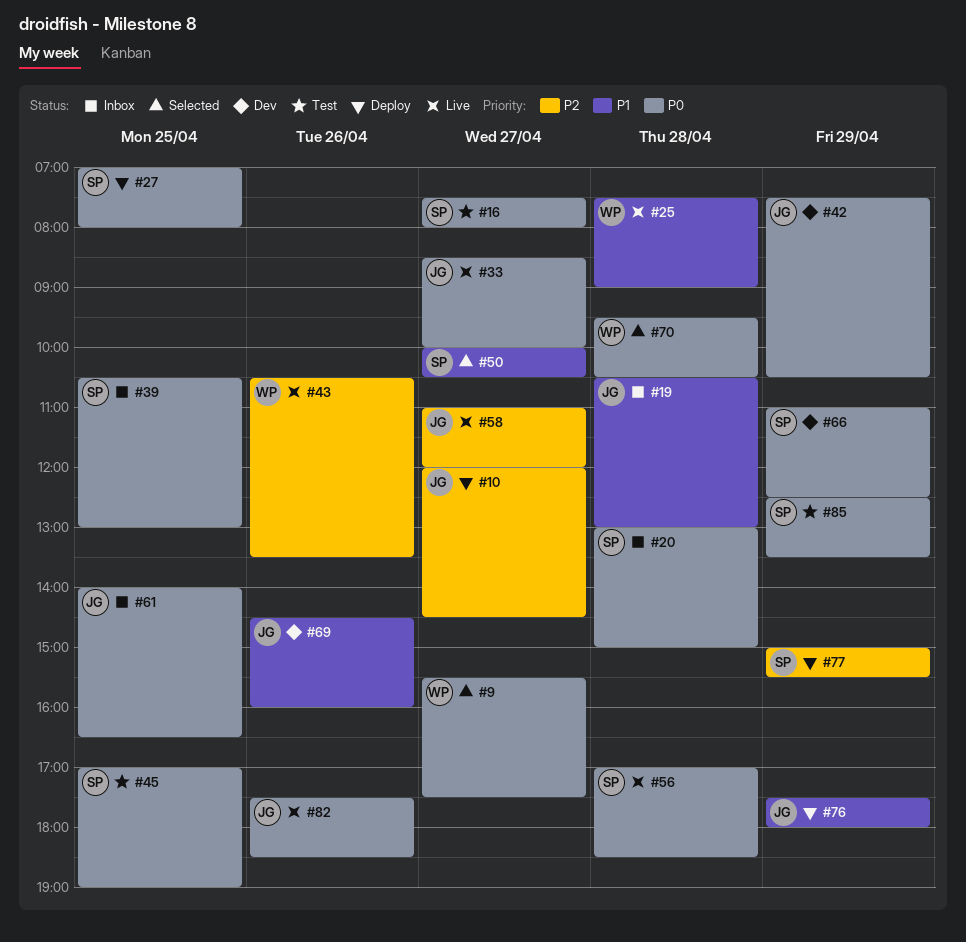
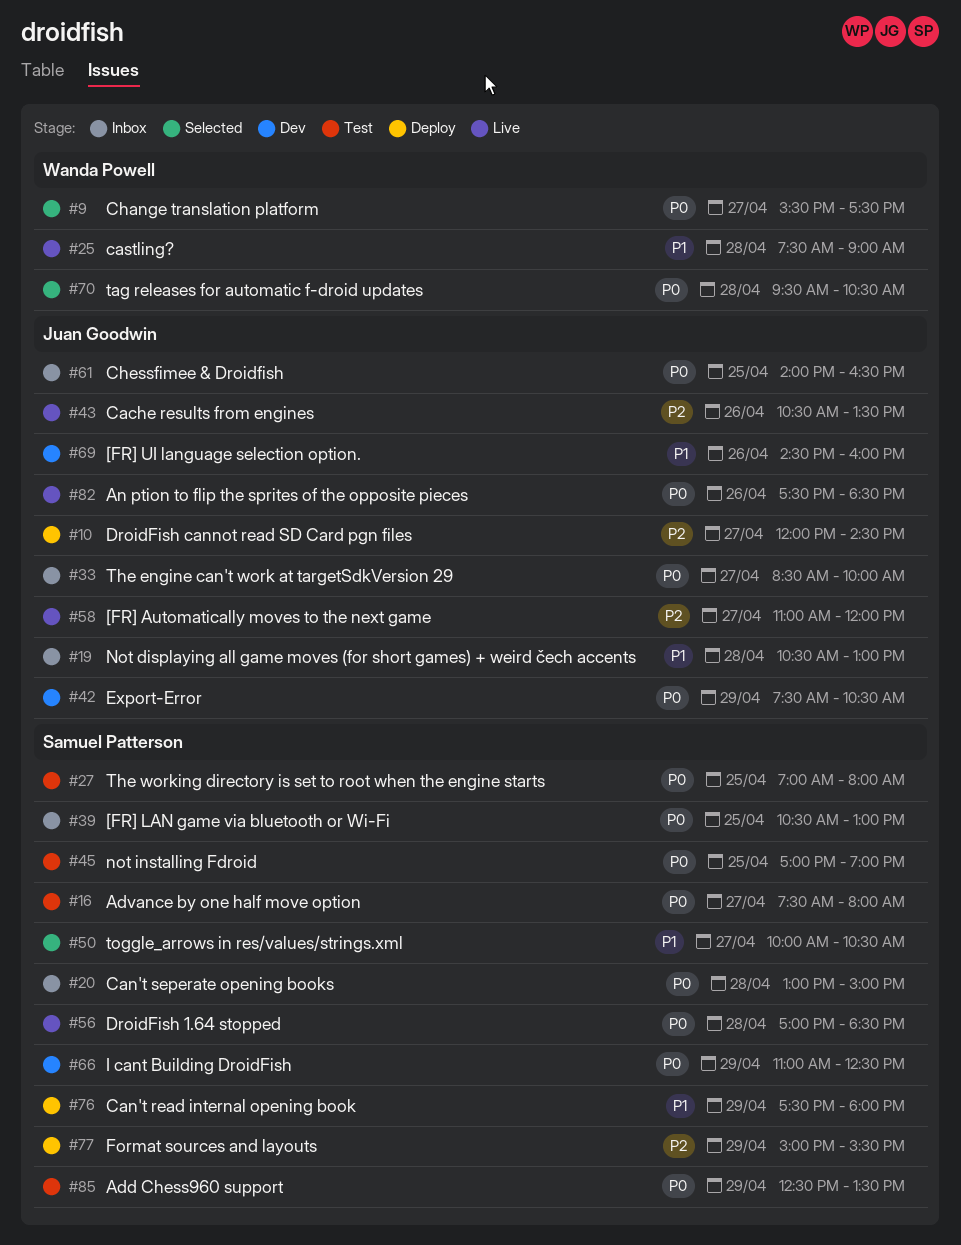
#27, status: Deploy -> Test
#33, status: Live -> Inbox
#43, owner: Wanda Powell -> Juan Goodwin
#76, owner: Juan Goodwin -> Samuel Patterson

